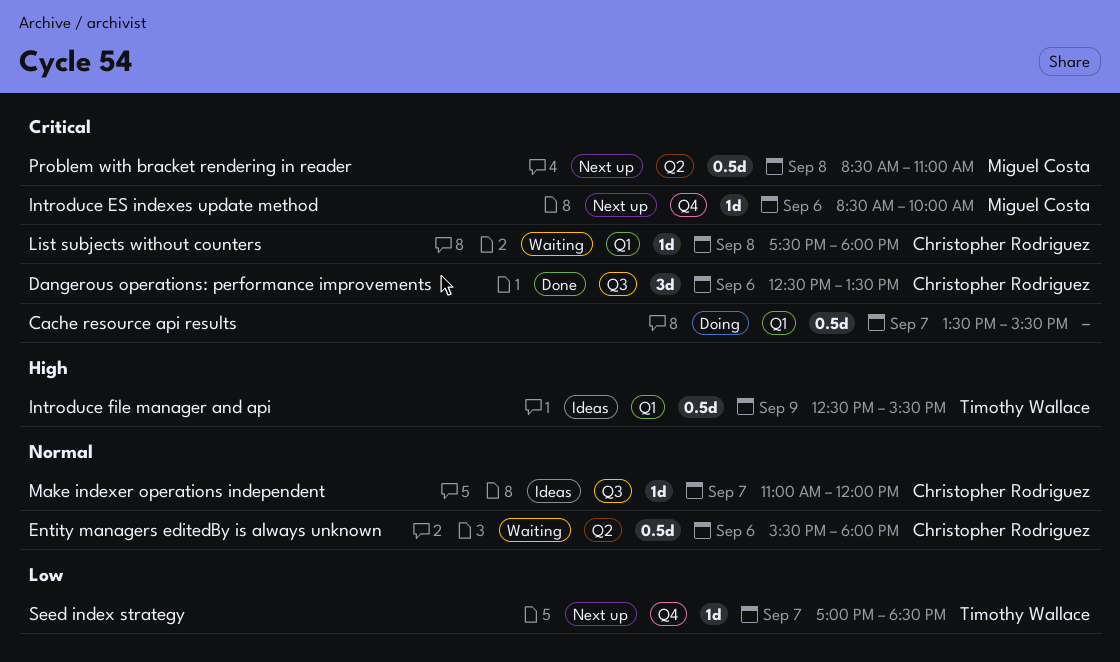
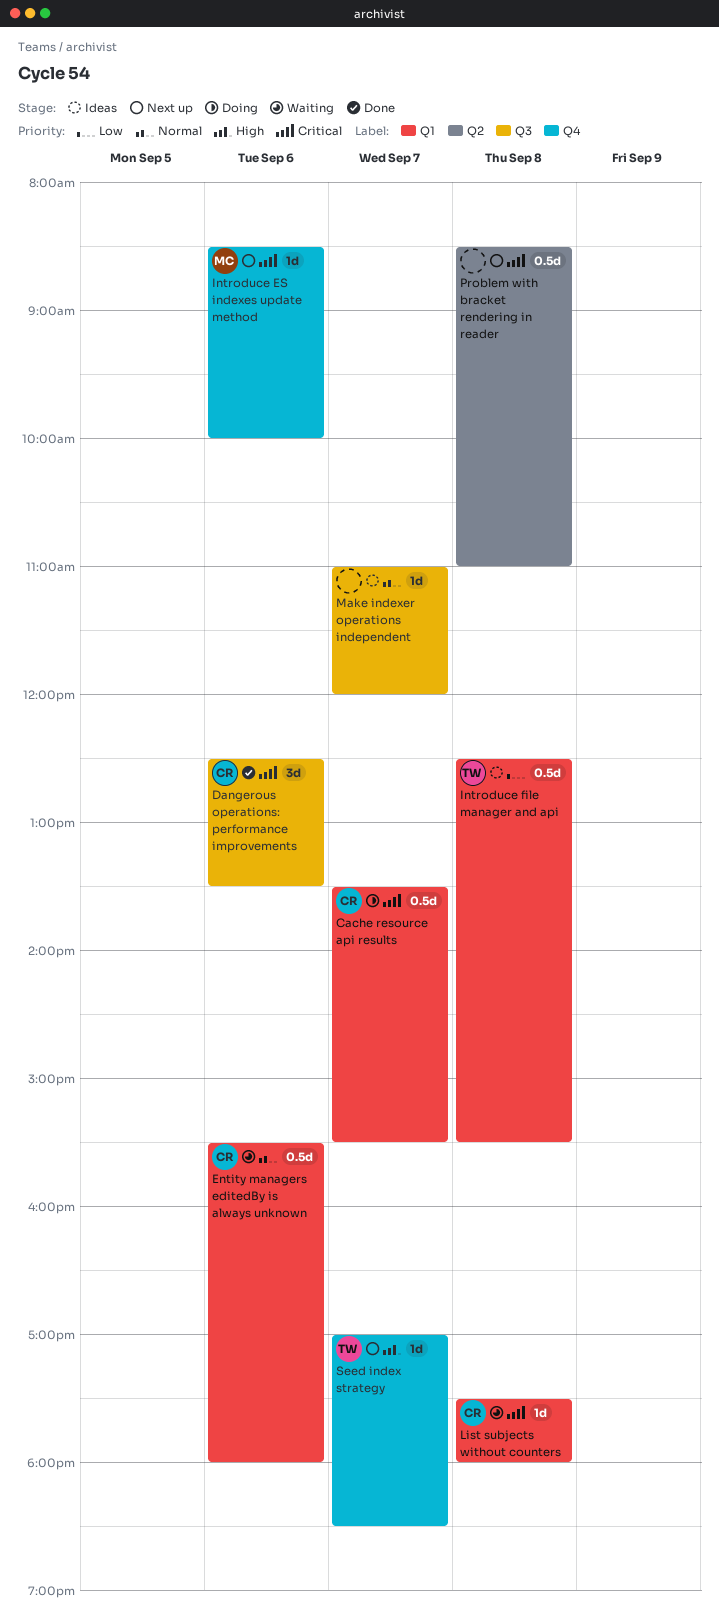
Cache resource api results, owner: none -> Christopher Rodriguez
Entity managers editedBy is always unknown, label: Q2 -> Q1
Introduce file manager and api, priority: High -> Low
Introduce file manager and api, day: Sep 9 -> Sep 8
Make indexer operations independent, owner: Christopher Rodriguez -> none
Problem with bracket rendering in reader, owner: Miguel Costa -> none
Seed index strategy, priority: Low -> High

